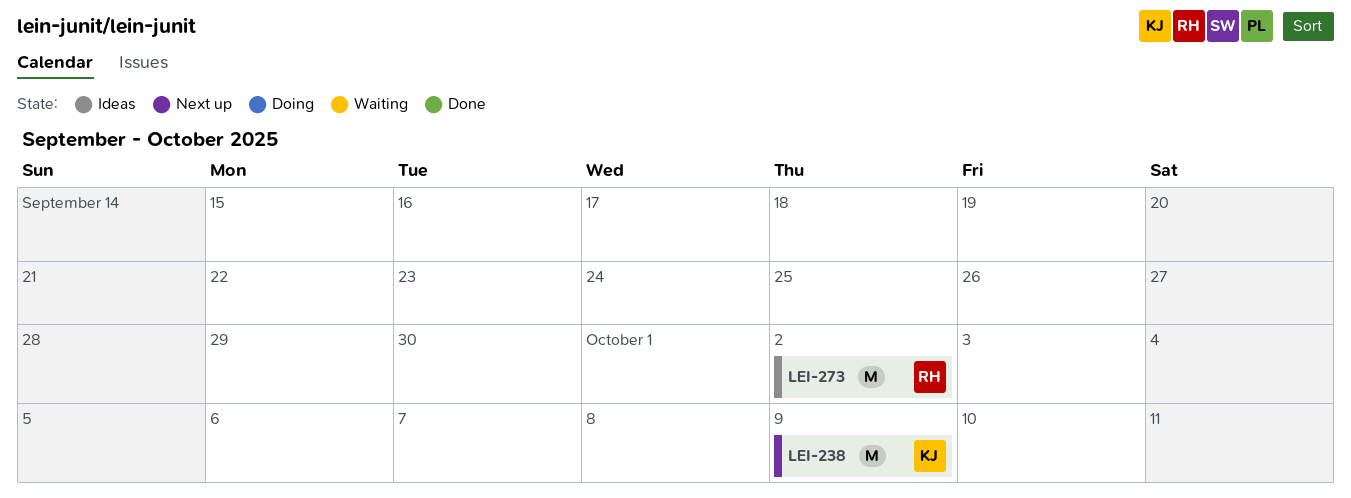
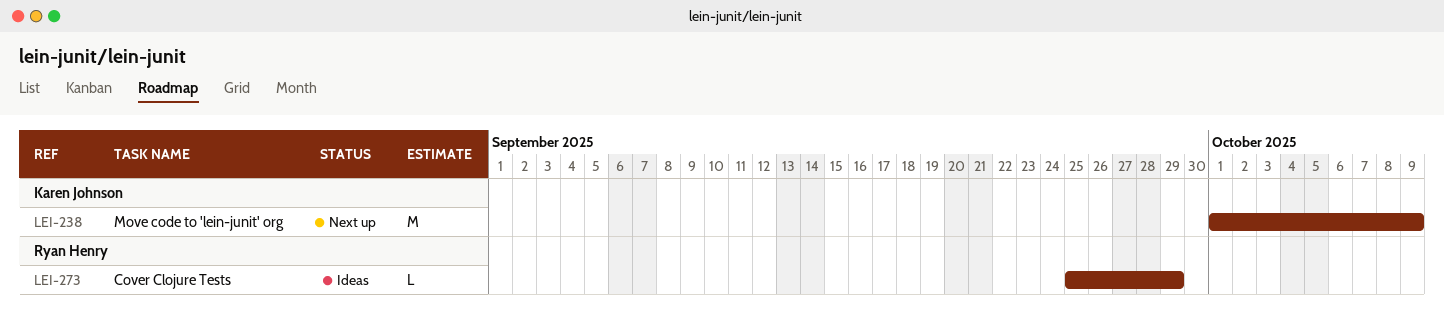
LEI-273, estimate: M -> L
LEI-273, due: Oct 2 -> Sep 29

